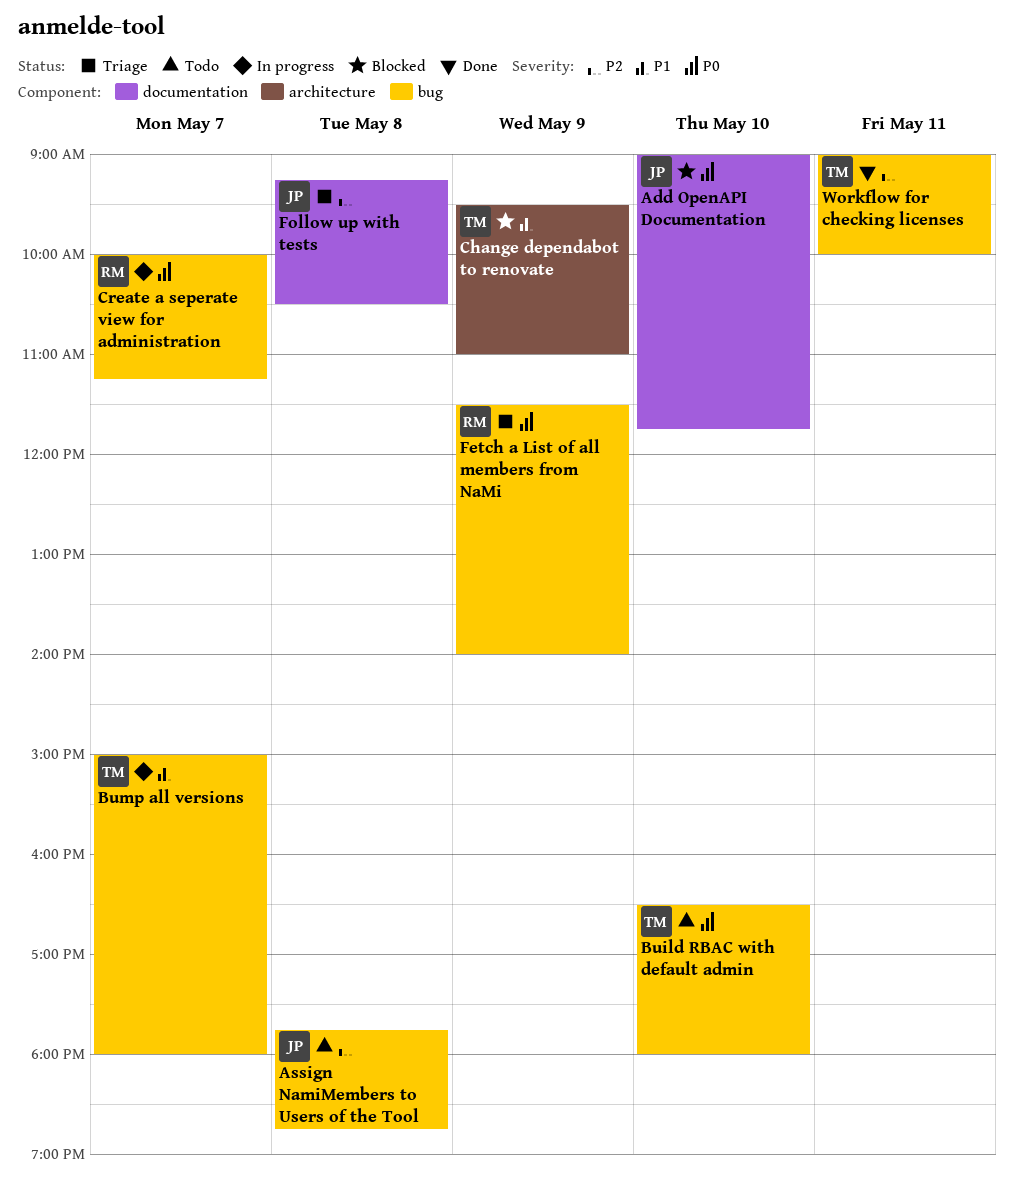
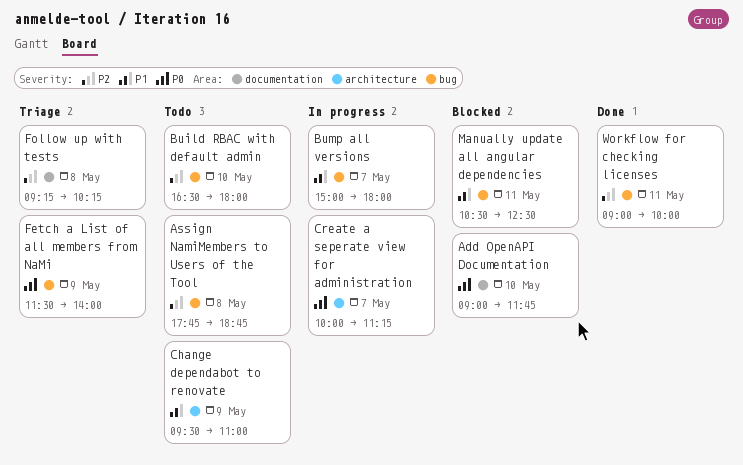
Build RBAC with default admin, priority: P0 -> P2
Change dependabot to renovate, status: Blocked -> Todo
Create a seperate view for administration, label: bug -> architecture
Follow up with tests, ends: 10:30 -> 10:15
Manually update all angular dependencies: none -> present

